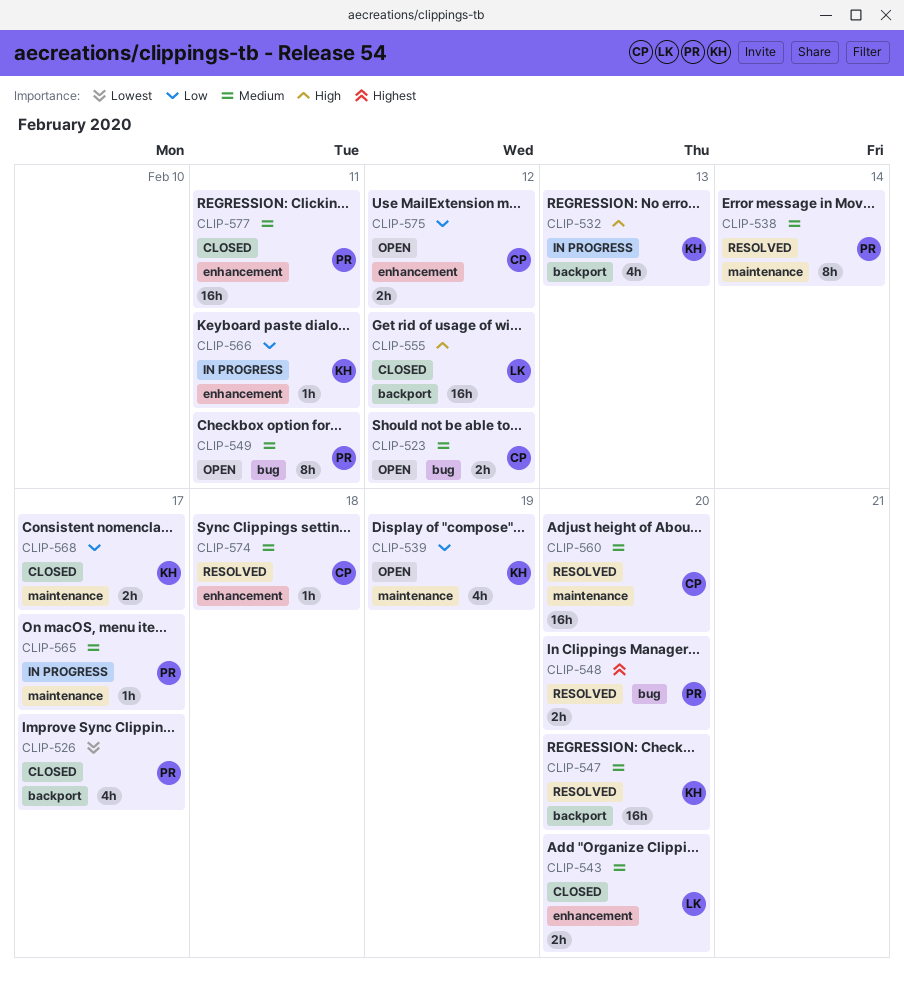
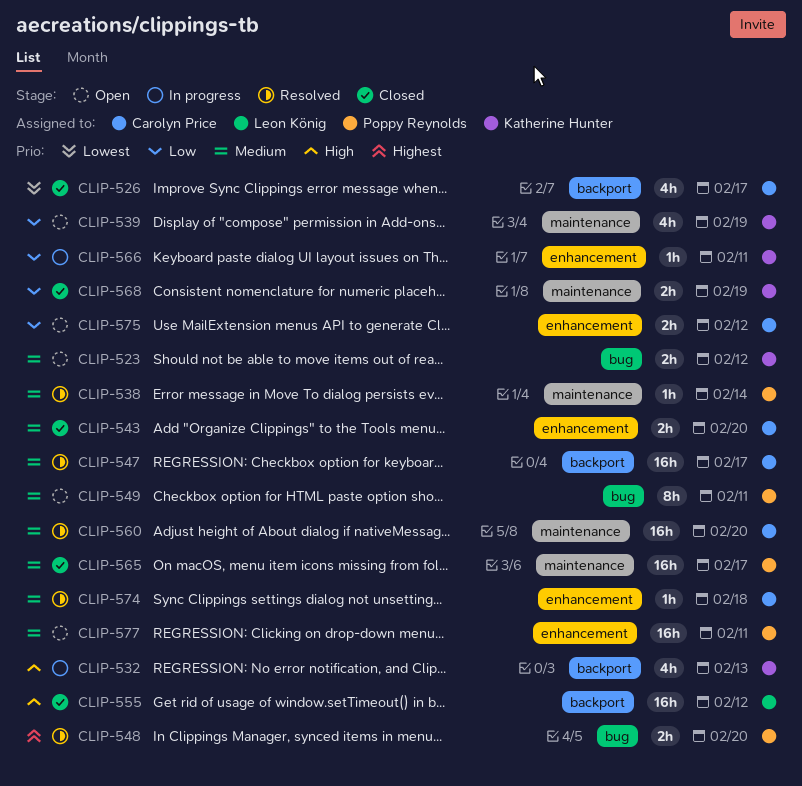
CLIP-523, owner: Carolyn Price -> Katherine Hunter
CLIP-526, owner: Poppy Reynolds -> Carolyn Price
CLIP-538, estimate: 8h -> 1h
CLIP-543, owner: Leon König -> Carolyn Price
CLIP-547, owner: Katherine Hunter -> Carolyn Price
CLIP-547, due: Feb 20 -> Feb 17
CLIP-565, status: In progress -> Closed
CLIP-565, estimate: 1h -> 16h
CLIP-568, due: Feb 17 -> Feb 19
CLIP-577, status: Closed -> Open

